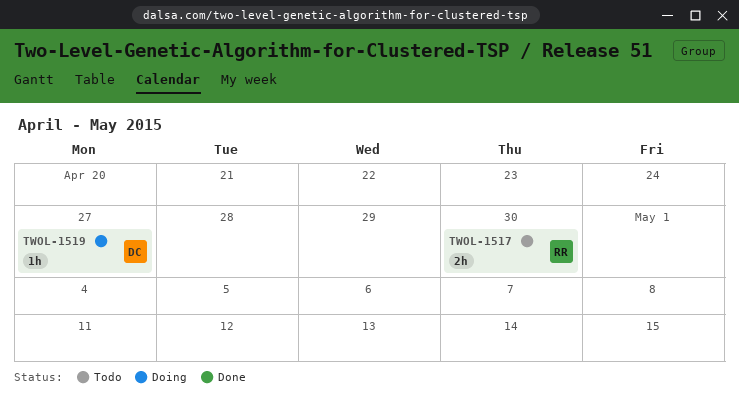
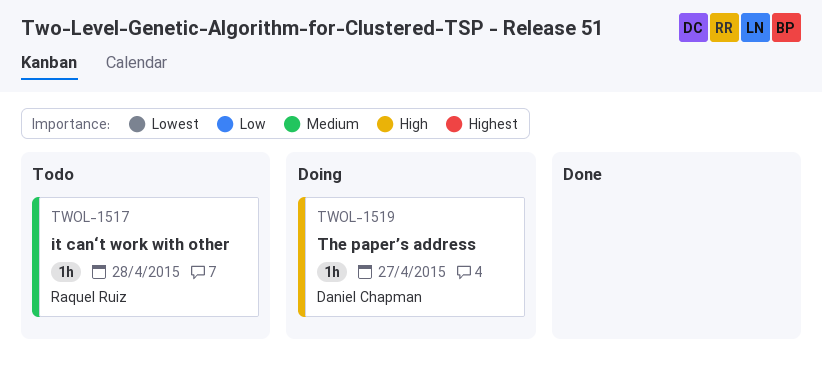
TWOL-1517, estimate: 2h -> 1h
TWOL-1517, due: Apr 30 -> Apr 28

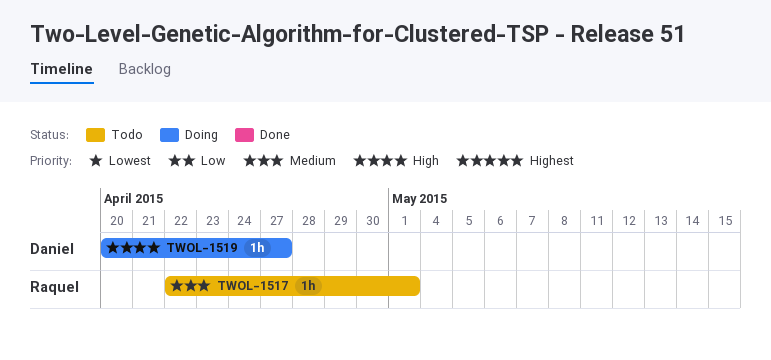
TWOL-1517, due: Apr 28 -> May 1

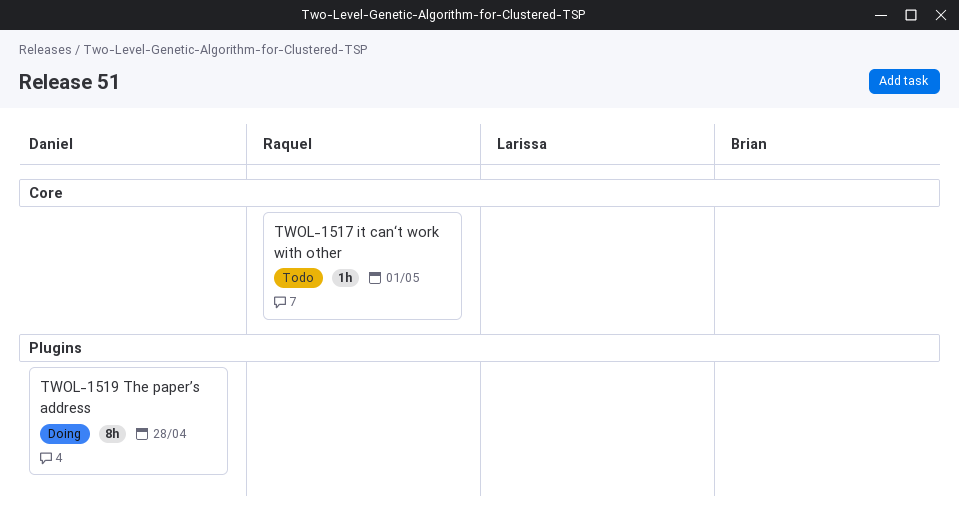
TWOL-1519, estimate: 1h -> 8h
TWOL-1519, due: Apr 27 -> Apr 28

